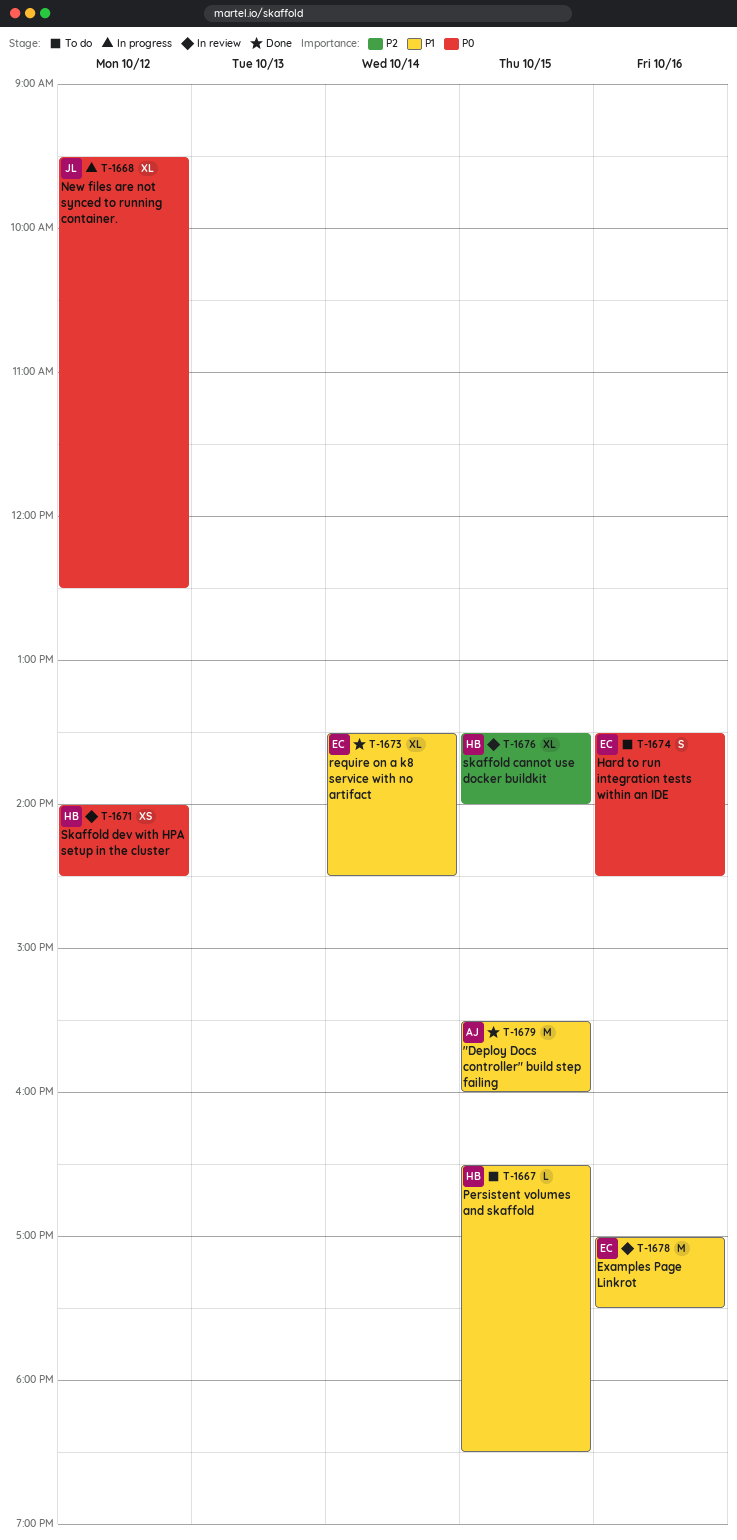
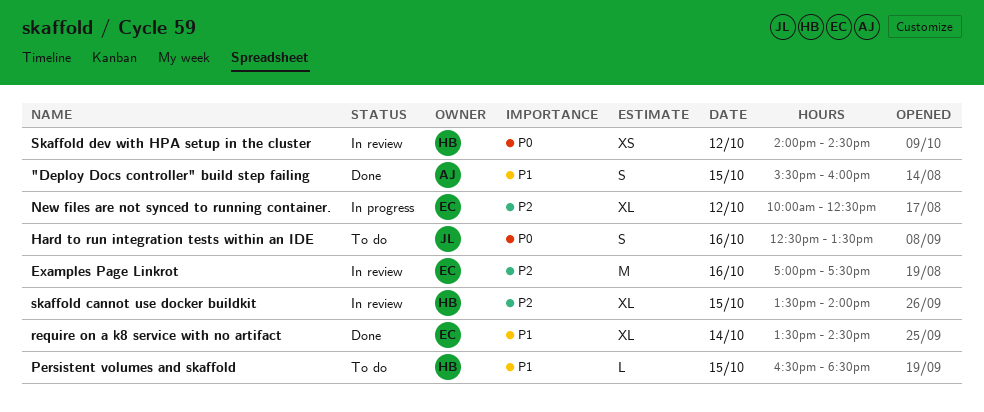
"Deploy Docs controller" build step failing, estimate: M -> S
Examples Page Linkrot, priority: P1 -> P2
Hard to run integration tests within an IDE, owner: EC -> JL
Hard to run integration tests within an IDE, begins: 13:30 -> 12:30
Hard to run integration tests within an IDE, ends: 14:30 -> 13:30
New files are not synced to running container., owner: JL -> EC
New files are not synced to running container., priority: P0 -> P2
New files are not synced to running container., begins: 09:30 -> 10:00

